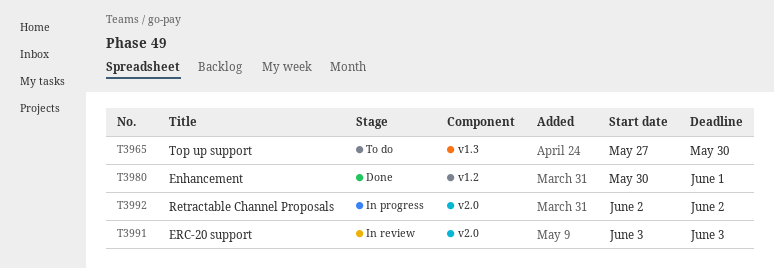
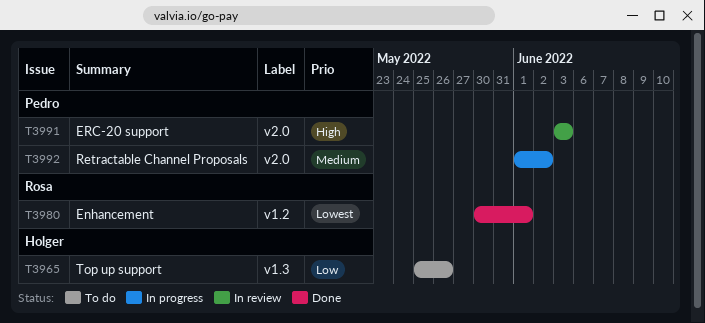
T3965, start: May 27 -> May 25
T3965, due: May 30 -> May 26
T3992, start: Jun 2 -> Jun 1

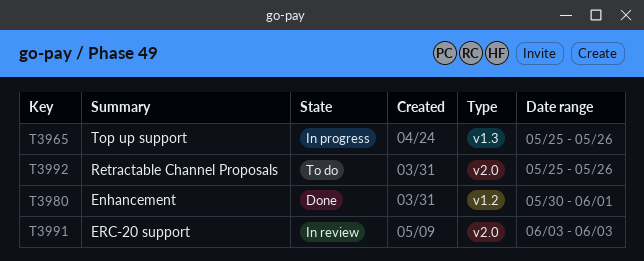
T3965, status: To do -> In progress
T3992, status: In progress -> To do
T3992, start: Jun 1 -> May 25
T3992, due: Jun 2 -> May 26

